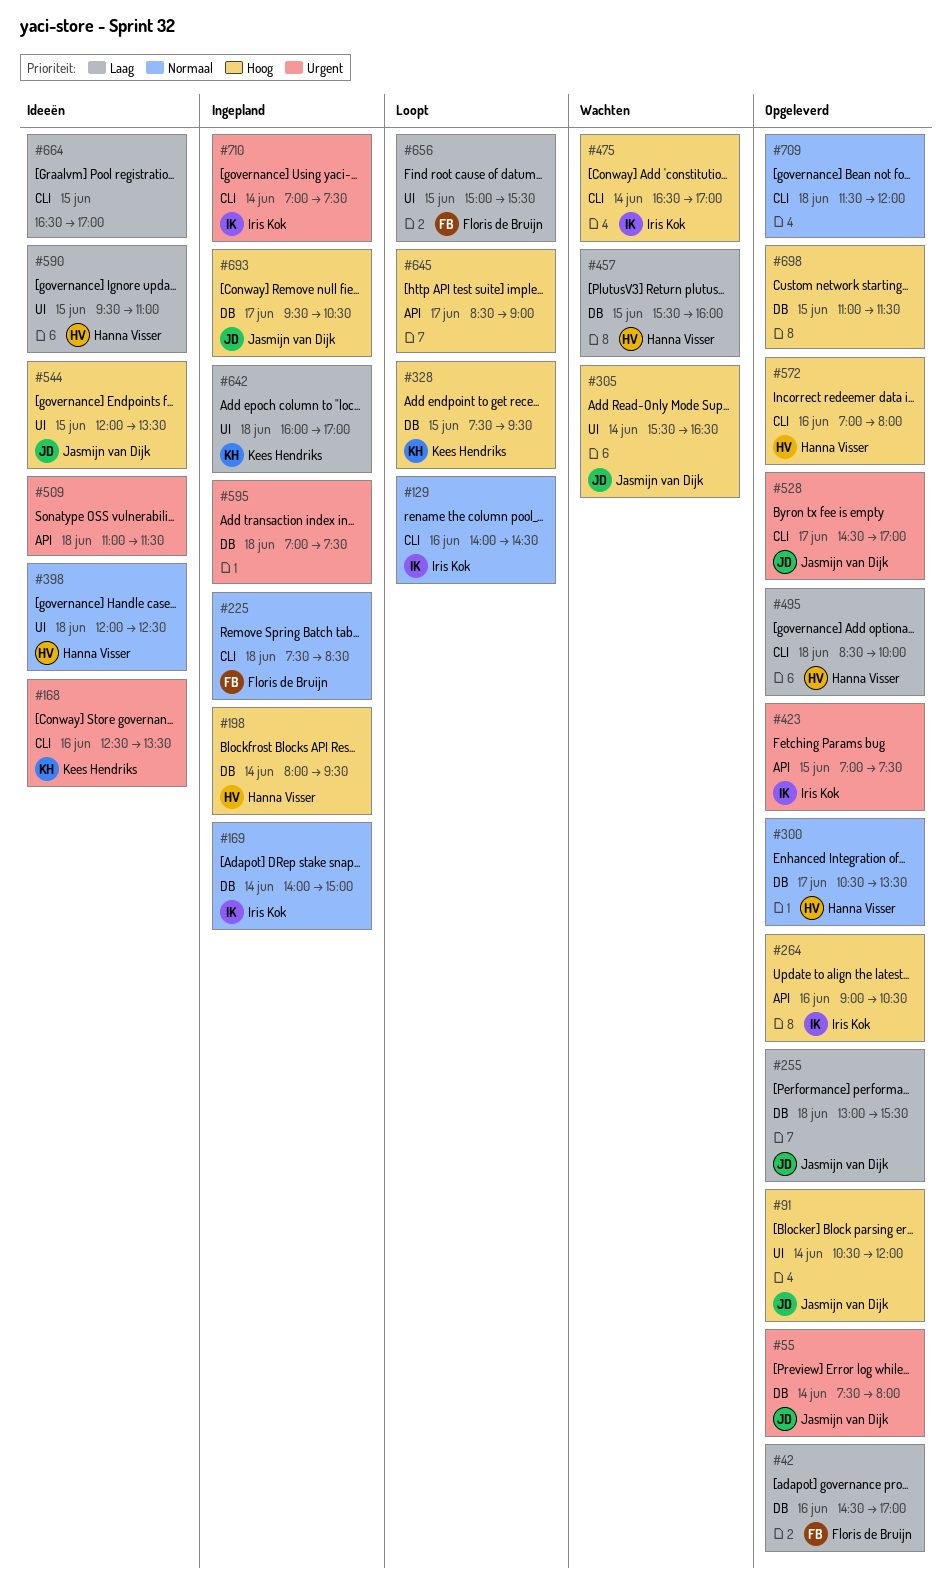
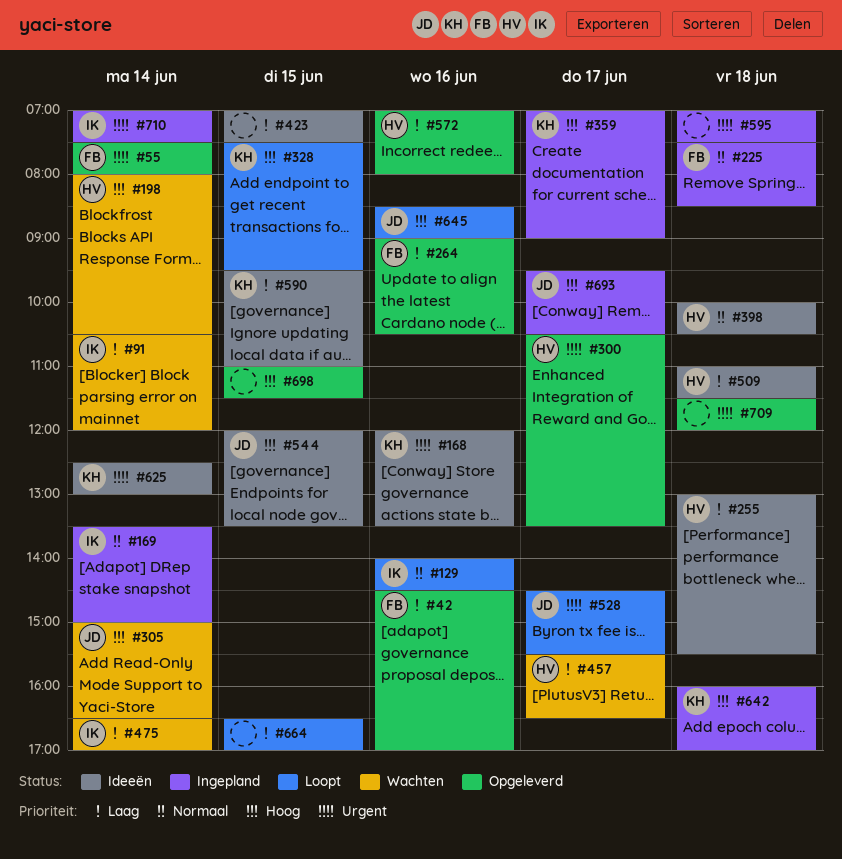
#55, owner: Jasmijn van Dijk -> Floris de Bruijn
#91, status: Opgeleverd -> Wachten
#91, owner: Jasmijn van Dijk -> Iris Kok
#91, priority: Hoog -> Laag
#168, begins: 12:30 -> 12:00
#169, begins: 14:00 -> 13:30
#198, status: Ingepland -> Wachten
#198, ends: 09:30 -> 10:30
#255, status: Opgeleverd -> Ideeën
#255, owner: Jasmijn van Dijk -> Hanna Visser
#264, owner: Iris Kok -> Floris de Bruijn
#264, priority: Hoog -> Laag
#300, priority: Normaal -> Urgent
#305, begins: 15:30 -> 15:00
#359: none -> present
#398, begins: 12:00 -> 10:00
#398, ends: 12:30 -> 10:30
#423, status: Opgeleverd -> Ideeën
#423, owner: Iris Kok -> none
#423, priority: Urgent -> Laag
#457, day: Jun 15 -> Jun 17
#457, ends: 16:00 -> 16:30
#475, priority: Hoog -> Laag
#495: present -> none
#509, owner: none -> Hanna Visser
#509, priority: Urgent -> Laag
#528, status: Opgeleverd -> Loopt
#528, ends: 17:00 -> 15:30
#572, priority: Hoog -> Laag
#590, owner: Hanna Visser -> Kees Hendriks
#625: none -> present
#642, priority: Laag -> Hoog
#645, owner: none -> Jasmijn van Dijk
#645, day: Jun 17 -> Jun 16
#656: present -> none
#664, status: Ideeën -> Loopt
#709, priority: Normaal -> Urgent

